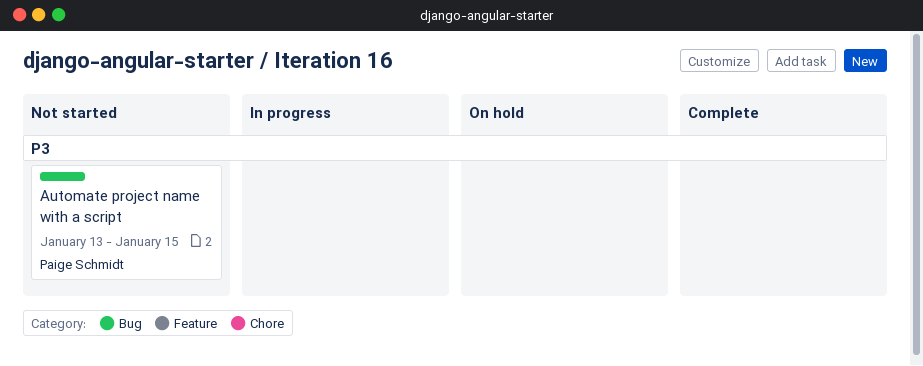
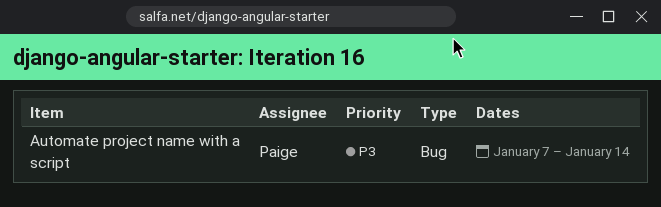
Automate project name with a script, start: Jan 13 -> Jan 7
Automate project name with a script, due: Jan 15 -> Jan 14

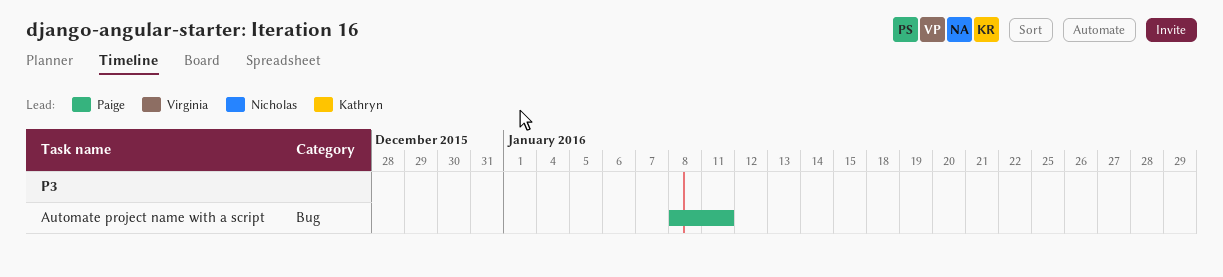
Automate project name with a script, start: Jan 7 -> Jan 8
Automate project name with a script, due: Jan 14 -> Jan 11

